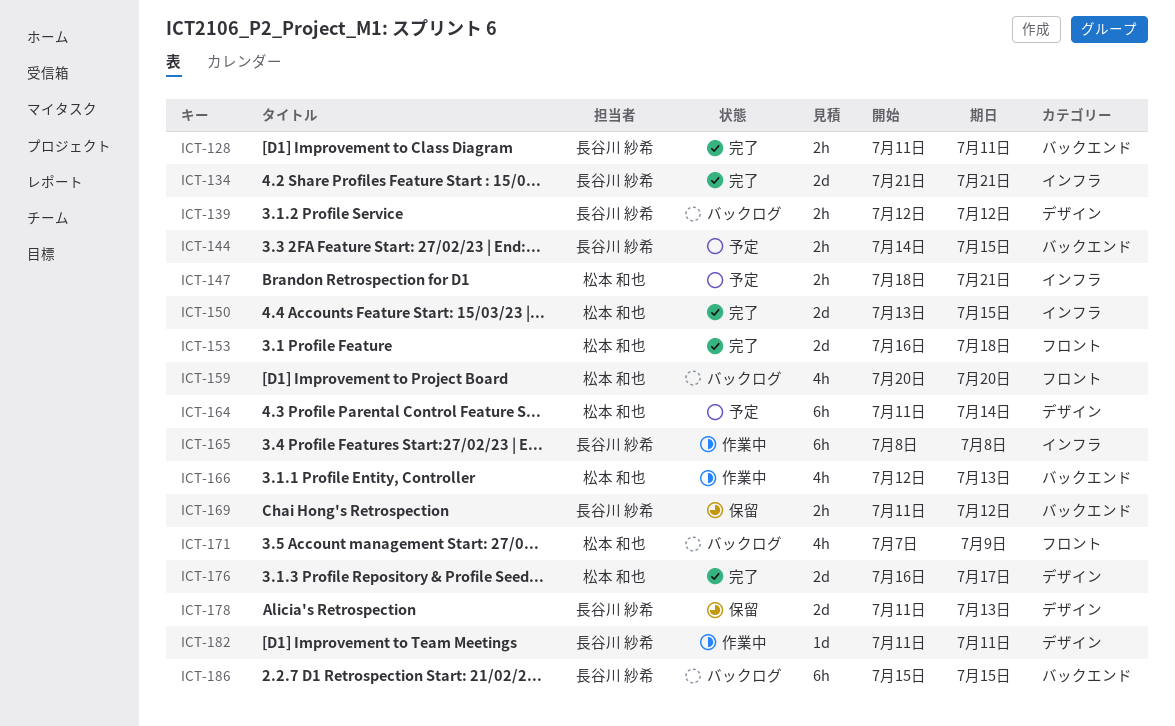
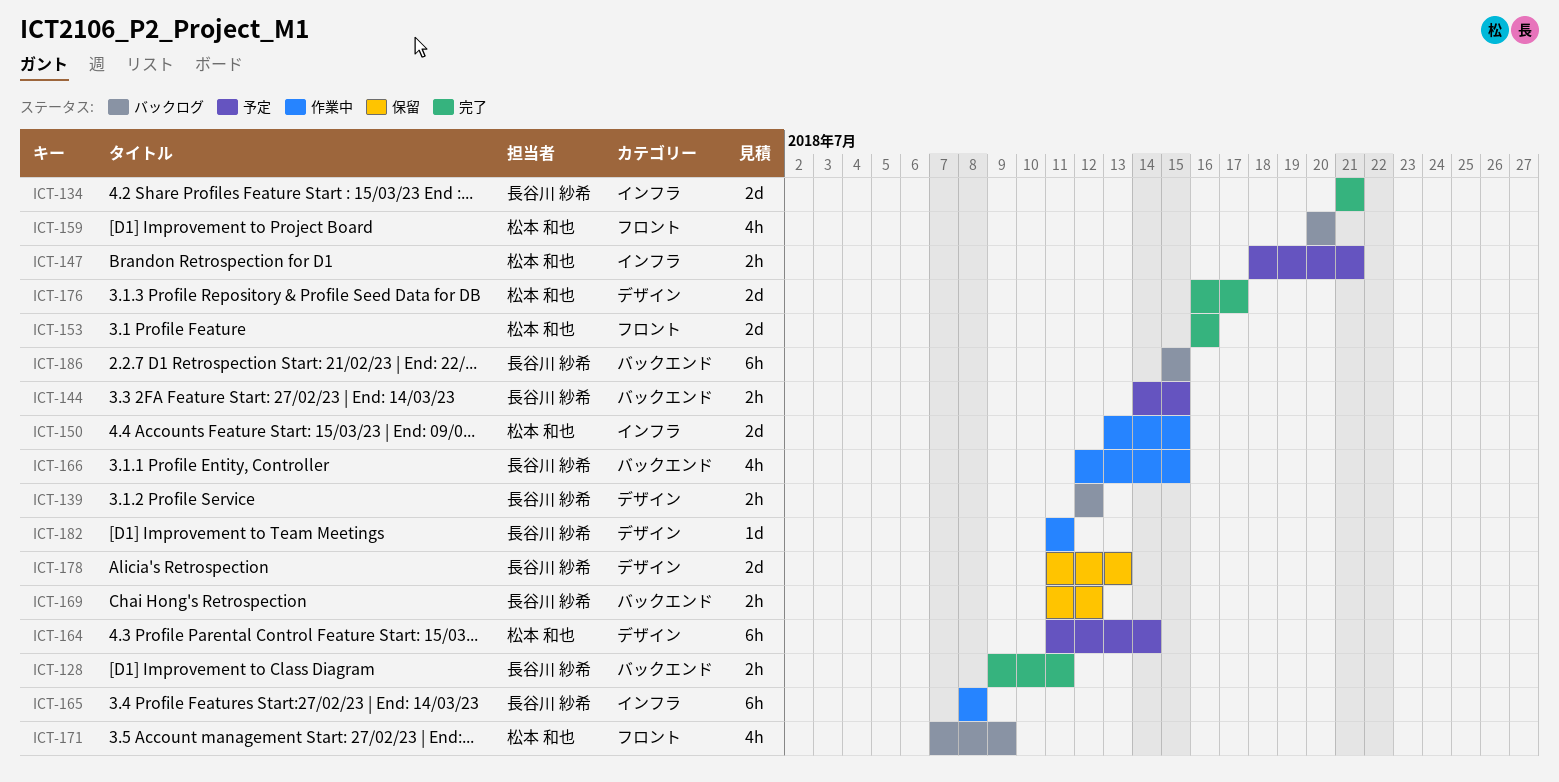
ICT-128, start: Jul 11 -> Jul 9
ICT-150, status: 完了 -> 作業中
ICT-153, due: Jul 18 -> Jul 16
ICT-166, owner: 松本 和也 -> 長谷川 紗希
ICT-166, due: Jul 13 -> Jul 15

